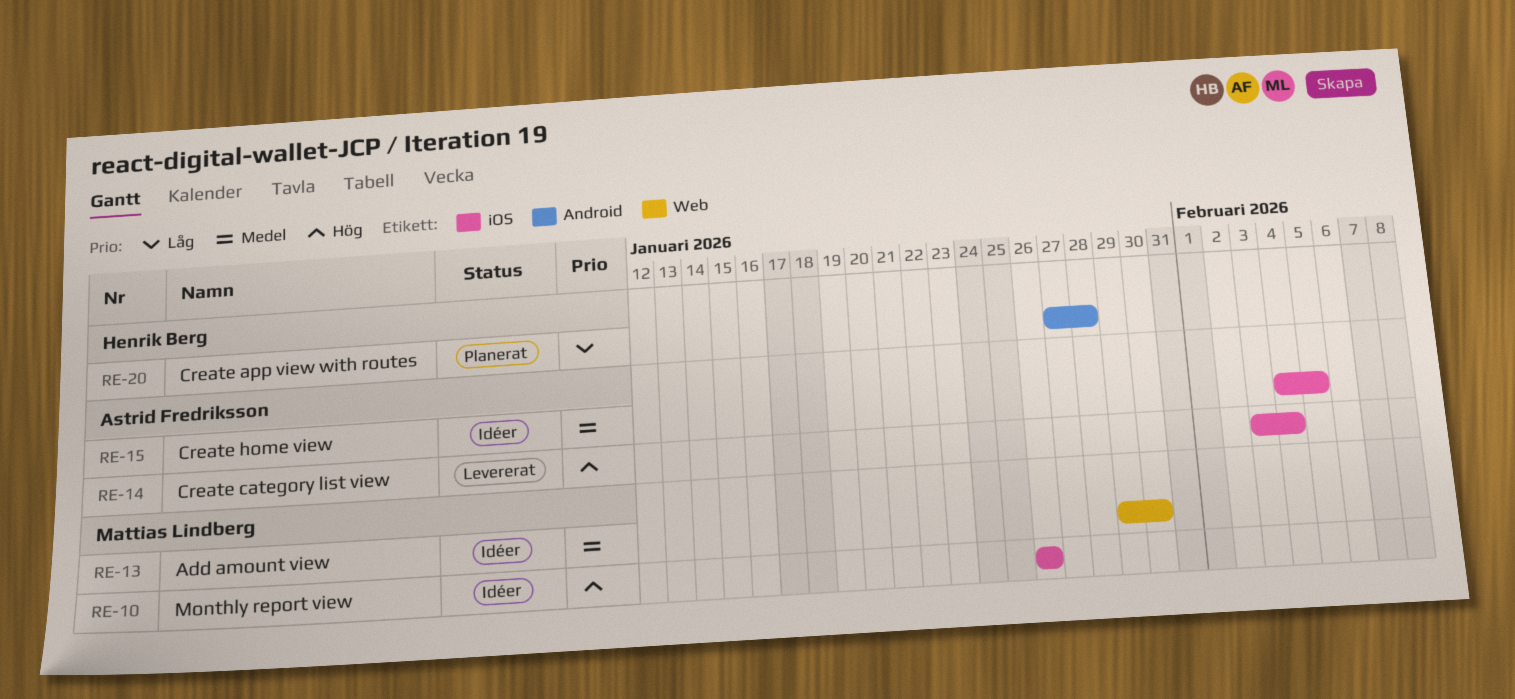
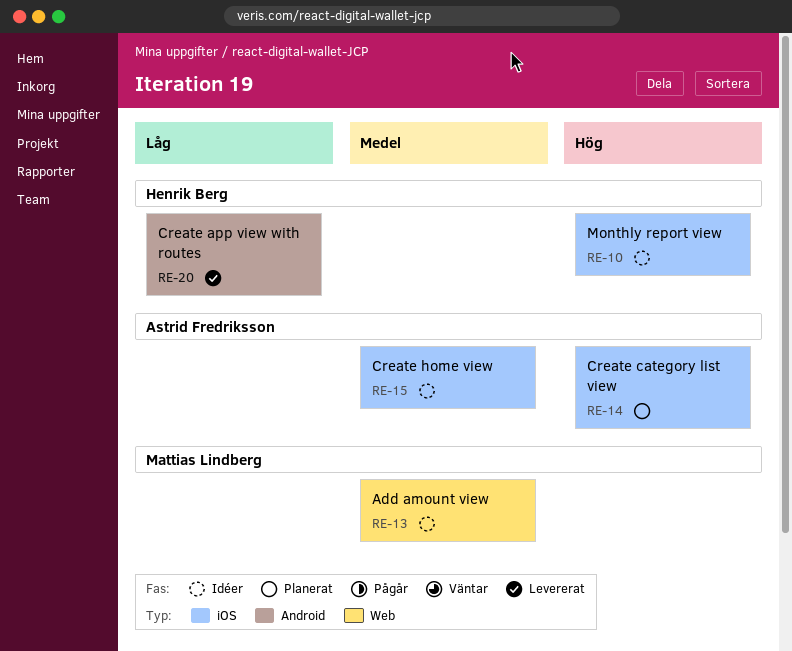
RE-10, owner: Mattias Lindberg -> Henrik Berg
RE-14, status: Levererat -> Planerat
RE-20, status: Planerat -> Levererat

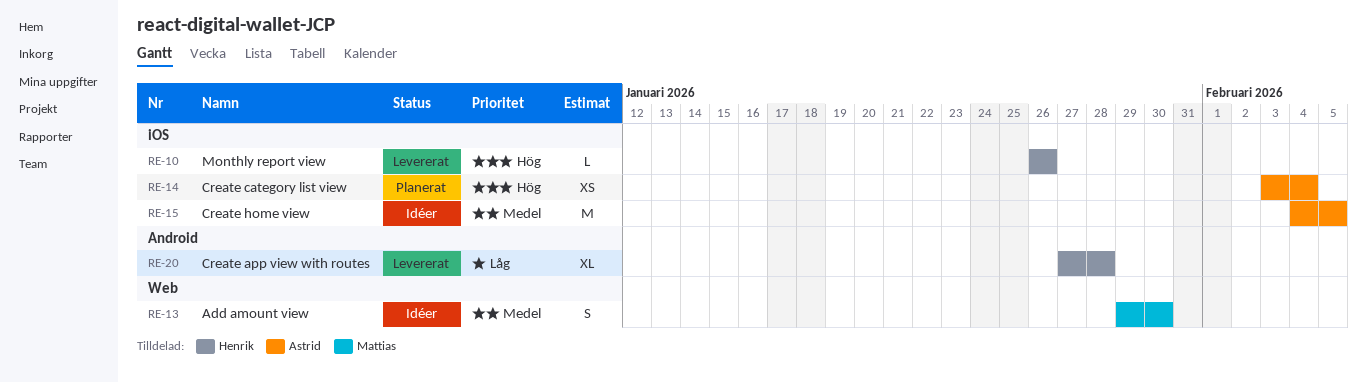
RE-10, status: Idéer -> Levererat

